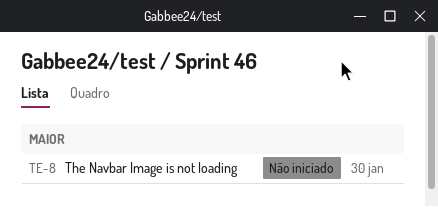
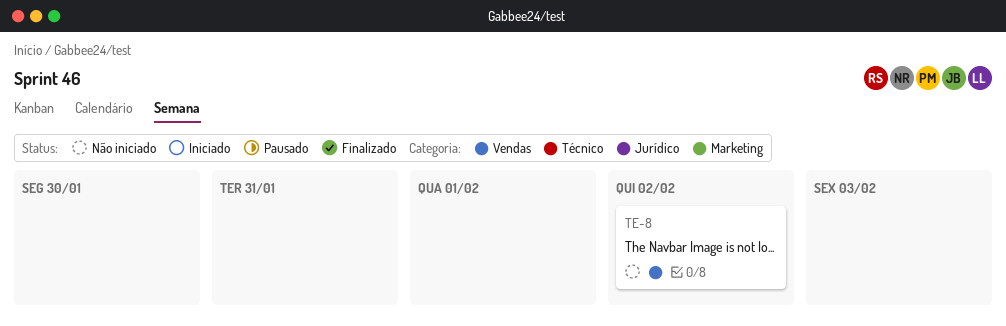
TE-8, due: Jan 30 -> Feb 2

